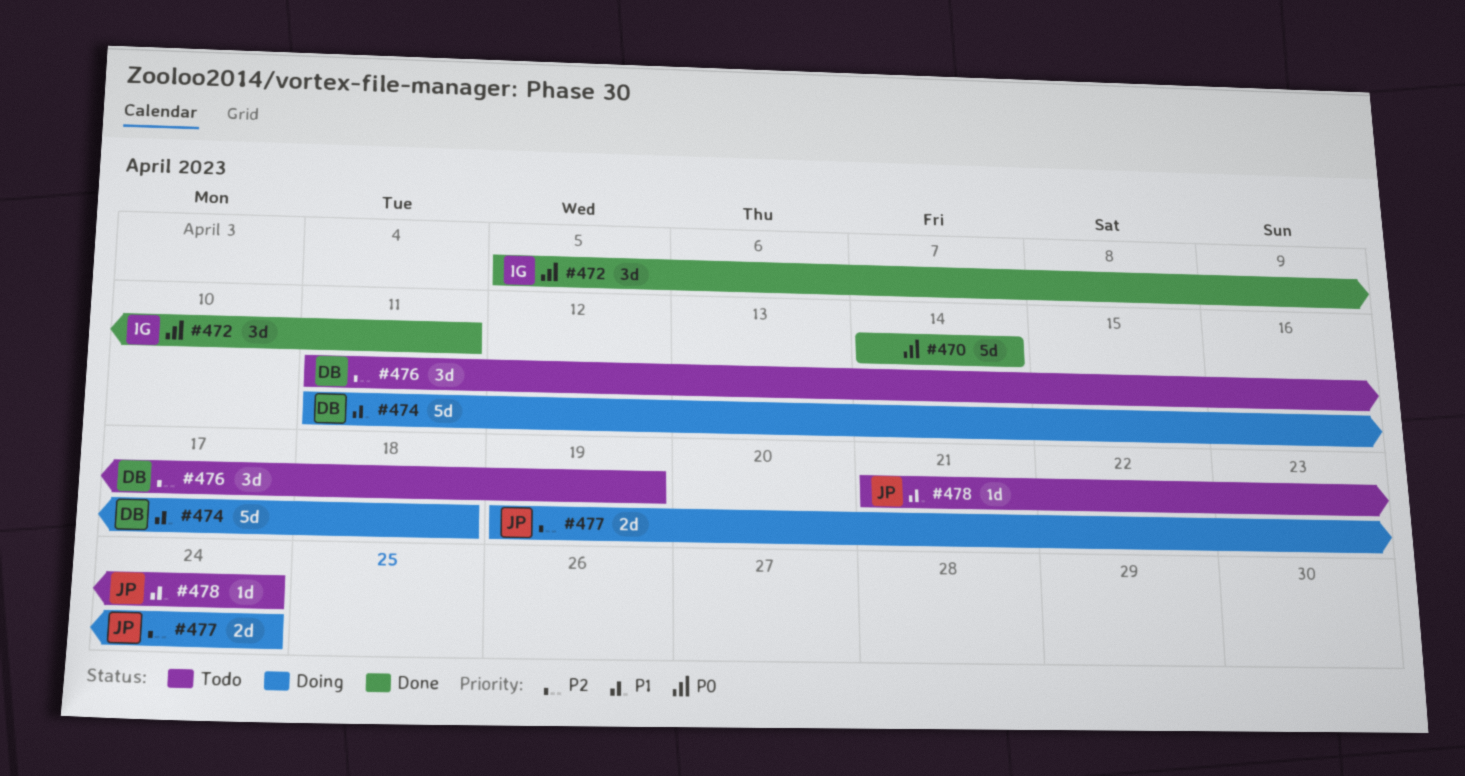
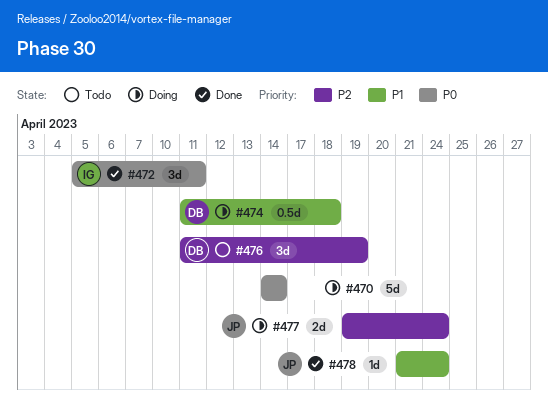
#470, status: Done -> Doing
#474, estimate: 5d -> 0.5d
#478, status: Todo -> Done

